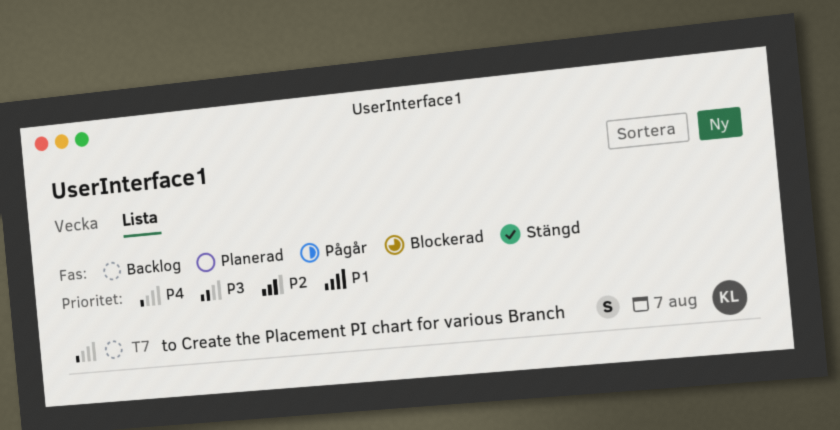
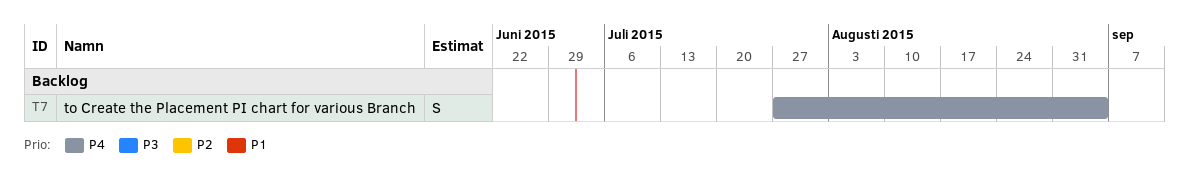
T7, due: Aug 7 -> Sep 4

